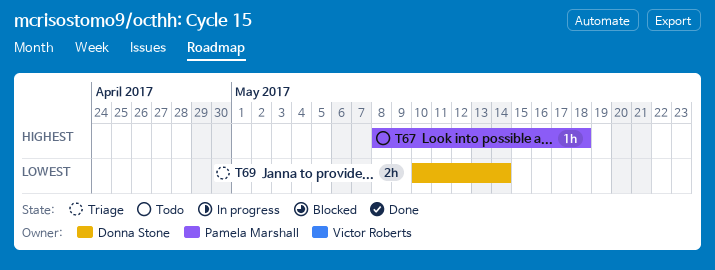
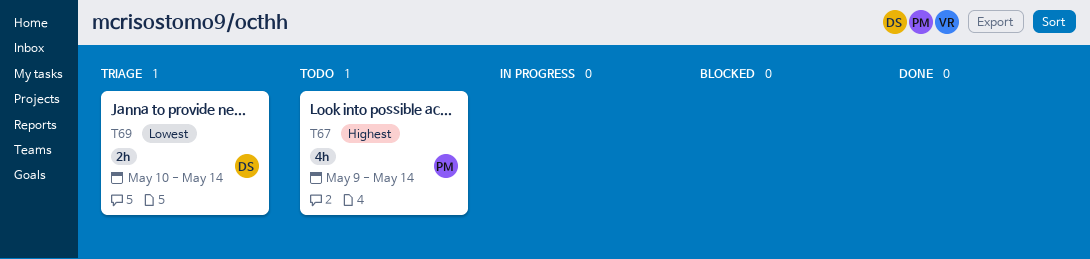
T67, estimate: 1h -> 4h
T67, start: May 8 -> May 9
T67, due: May 18 -> May 14

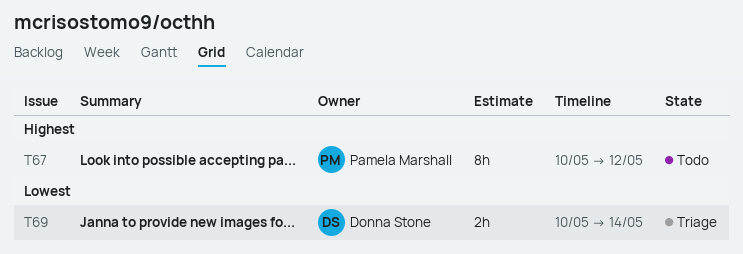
T67, estimate: 4h -> 8h
T67, start: May 9 -> May 10
T67, due: May 14 -> May 12

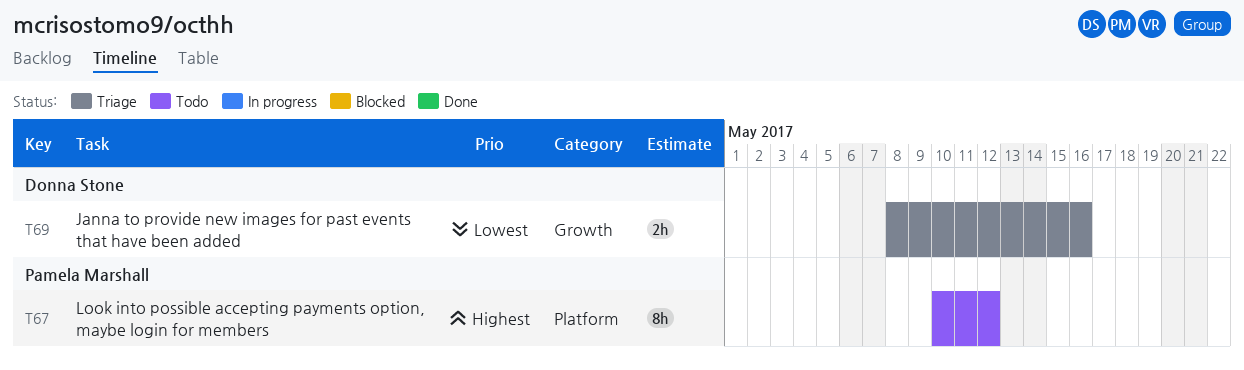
T69, start: May 10 -> May 8
T69, due: May 14 -> May 16

